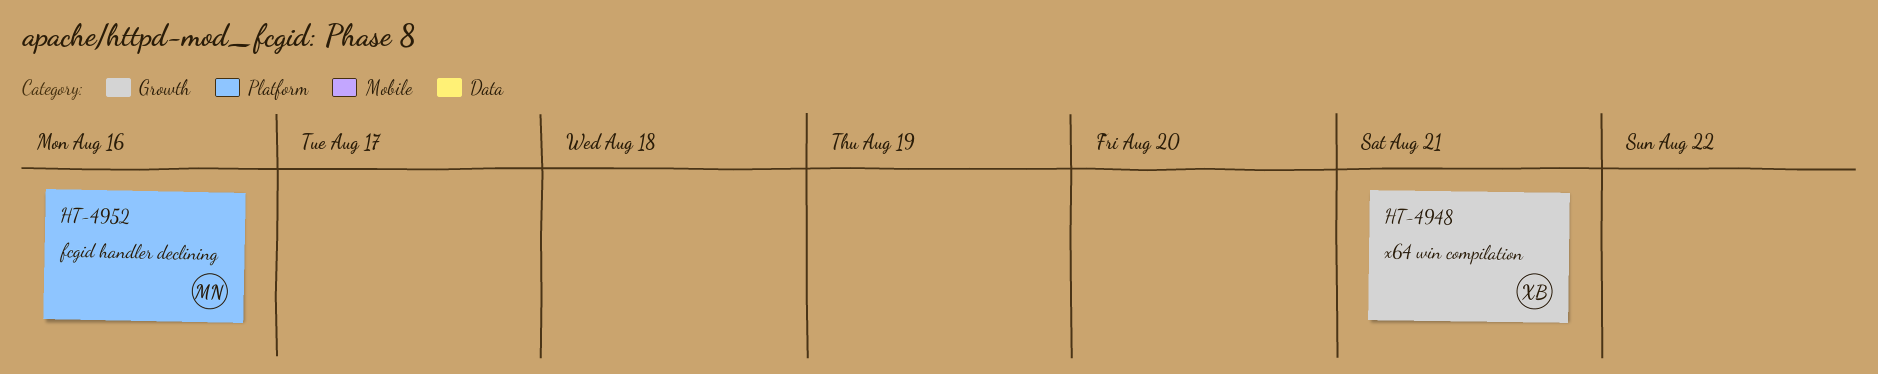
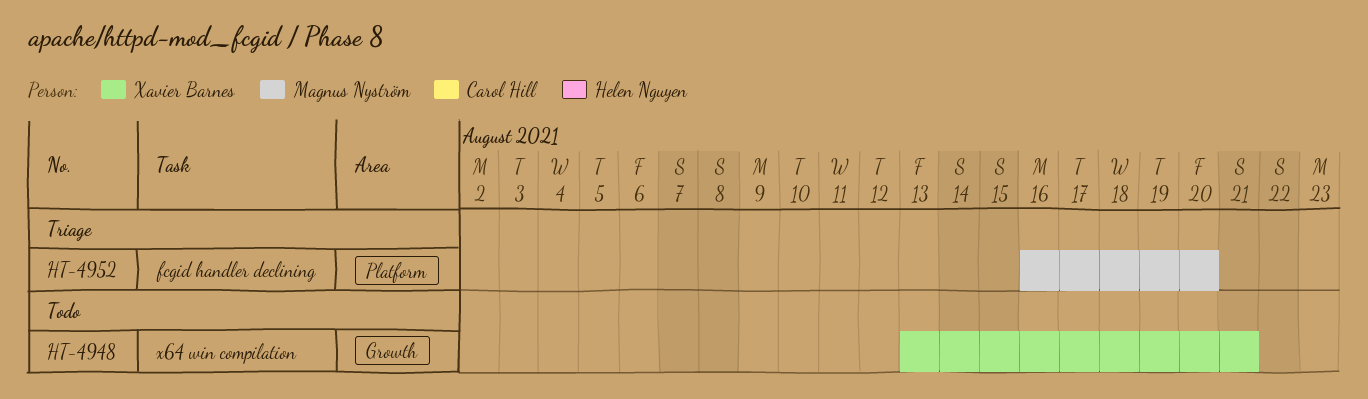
HT-4952, due: Aug 16 -> Aug 20

